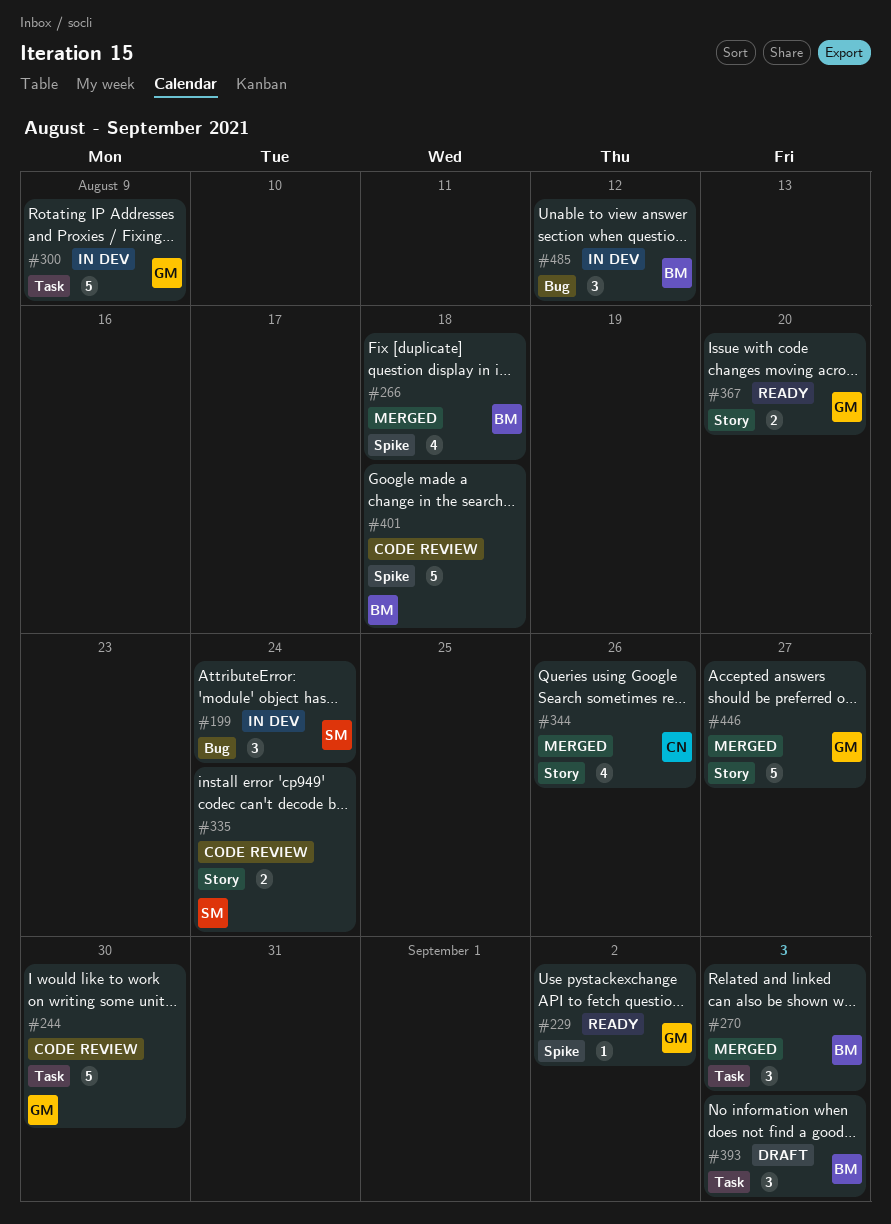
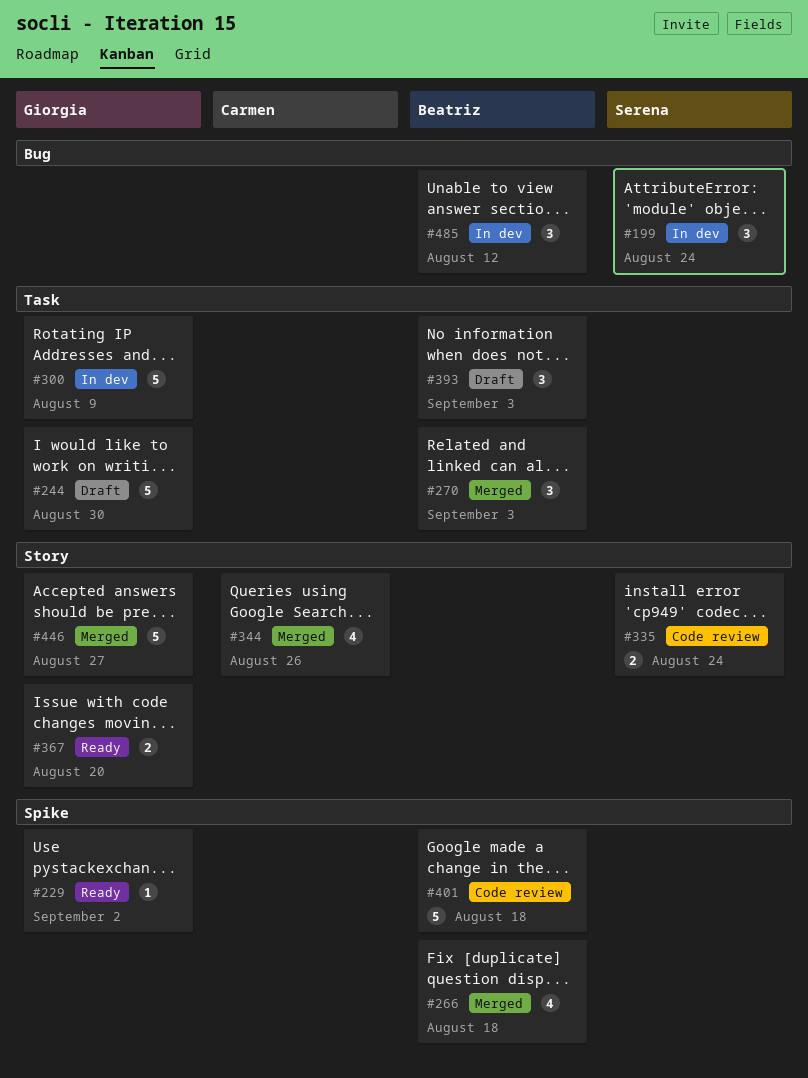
#244, status: Code review -> Draft

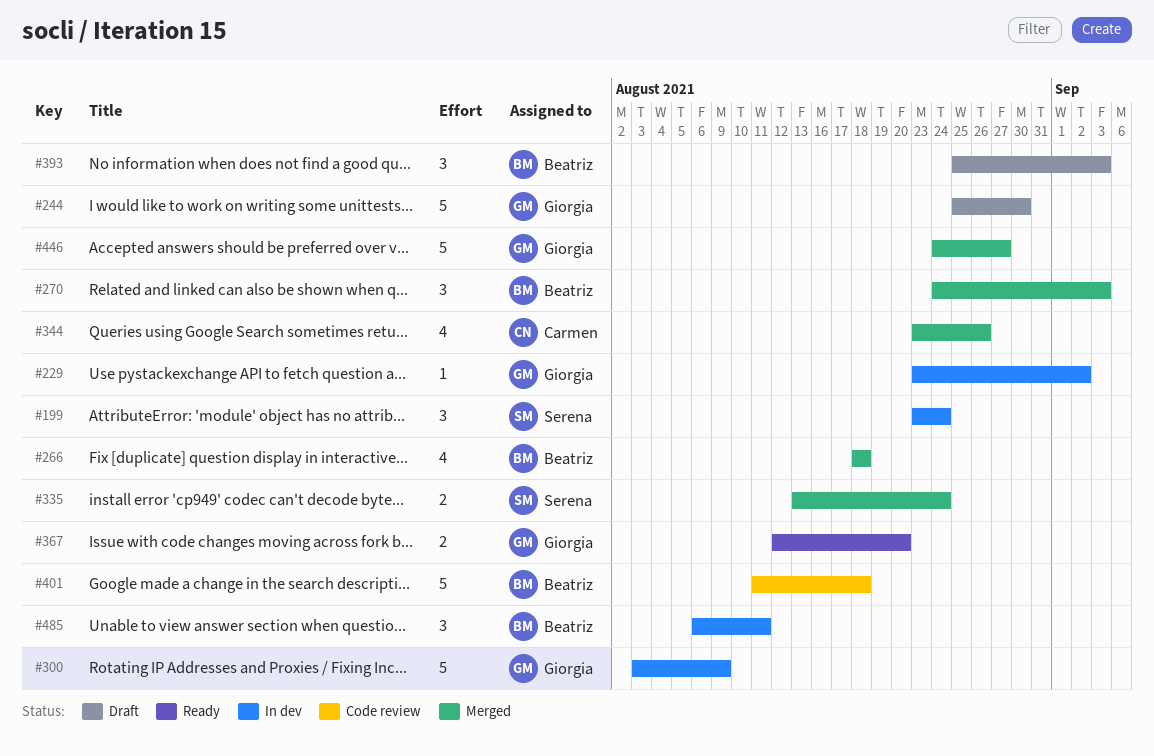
#229, status: Ready -> In dev
#335, status: Code review -> Merged
#485, due: Aug 12 -> Aug 11

